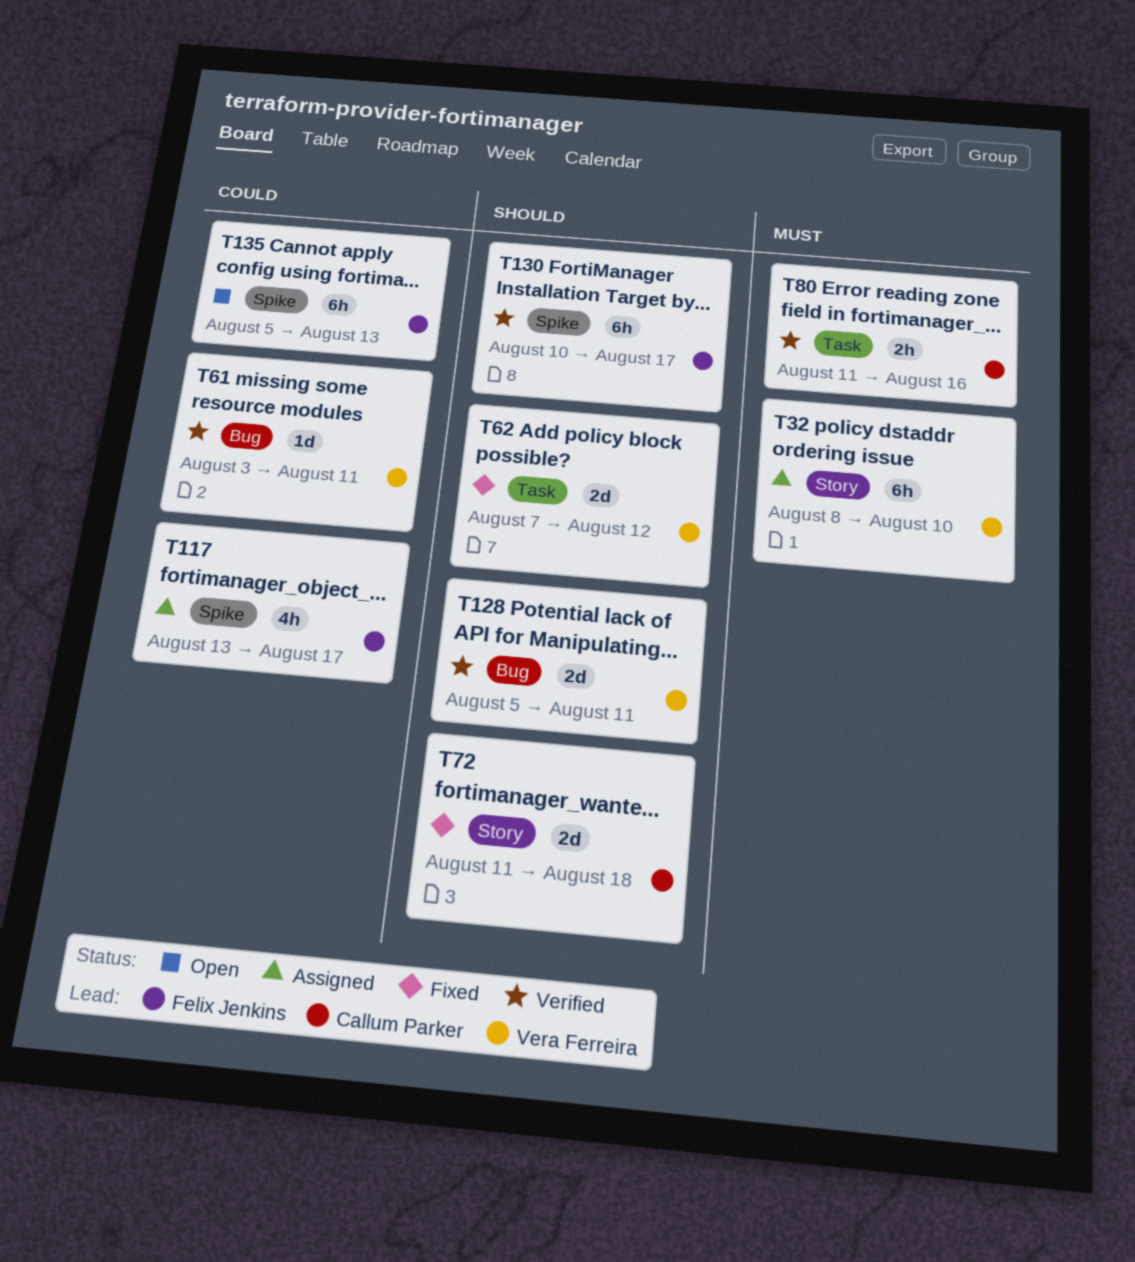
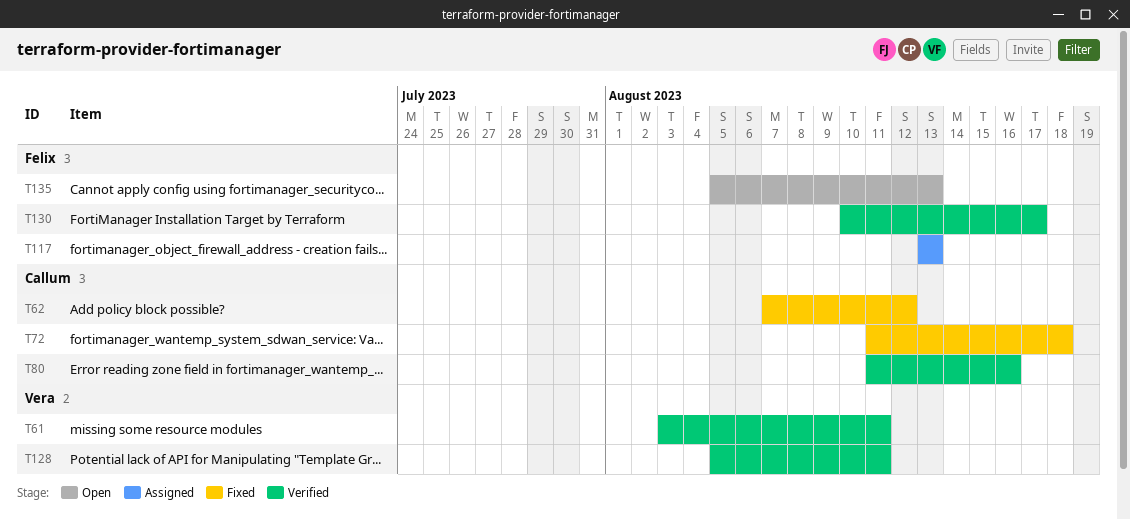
T32: present -> none
T62, owner: Vera Ferreira -> Callum Parker
T117, due: Aug 17 -> Aug 13

